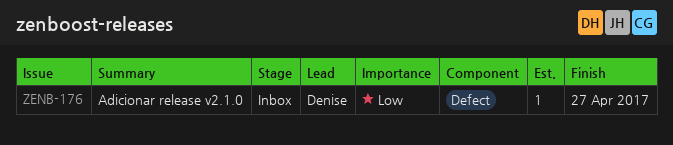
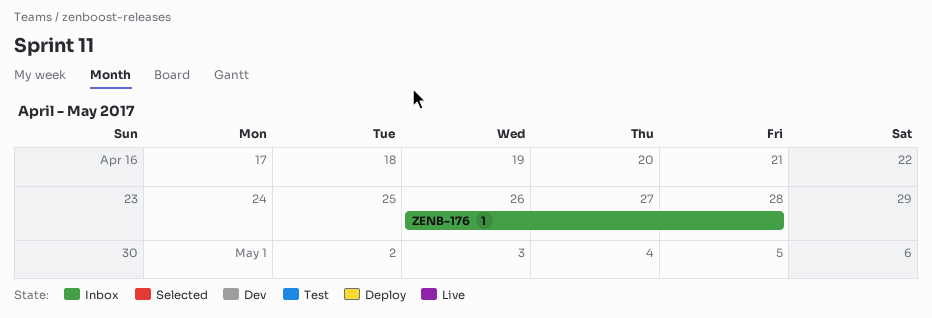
ZENB-176, due: Apr 27 -> Apr 28

